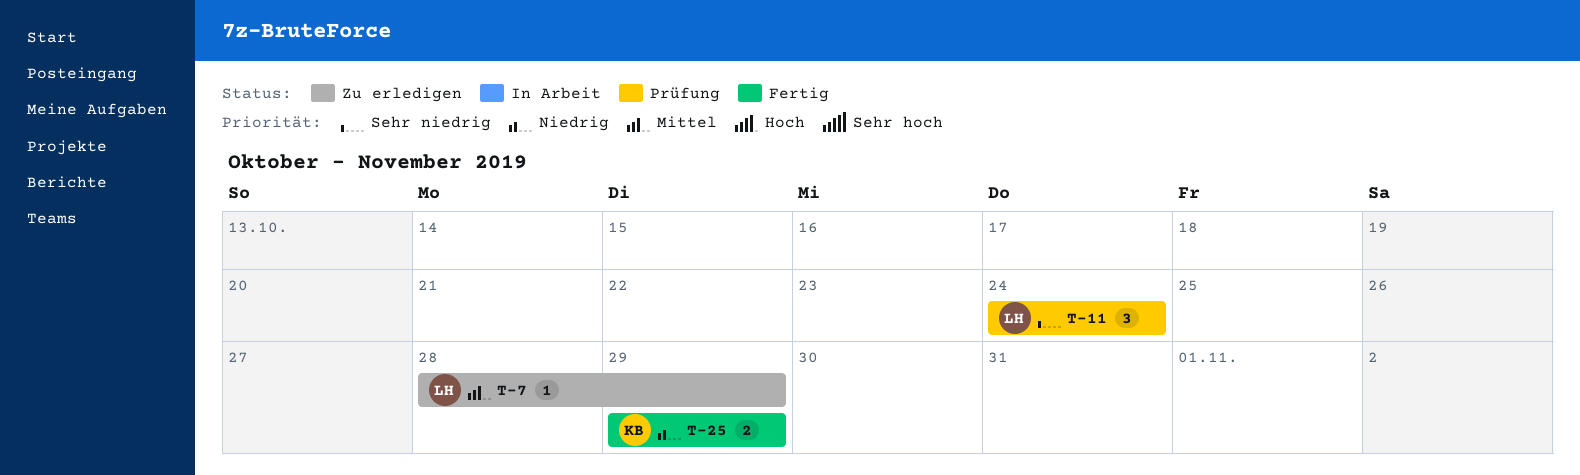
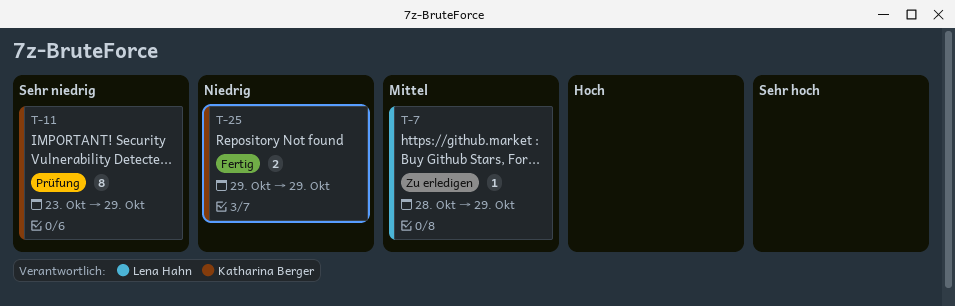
T-11, owner: Lena Hahn -> Katharina Berger
T-11, estimate: 3 -> 8
T-11, start: Oct 24 -> Oct 23
T-11, due: Oct 24 -> Oct 29

